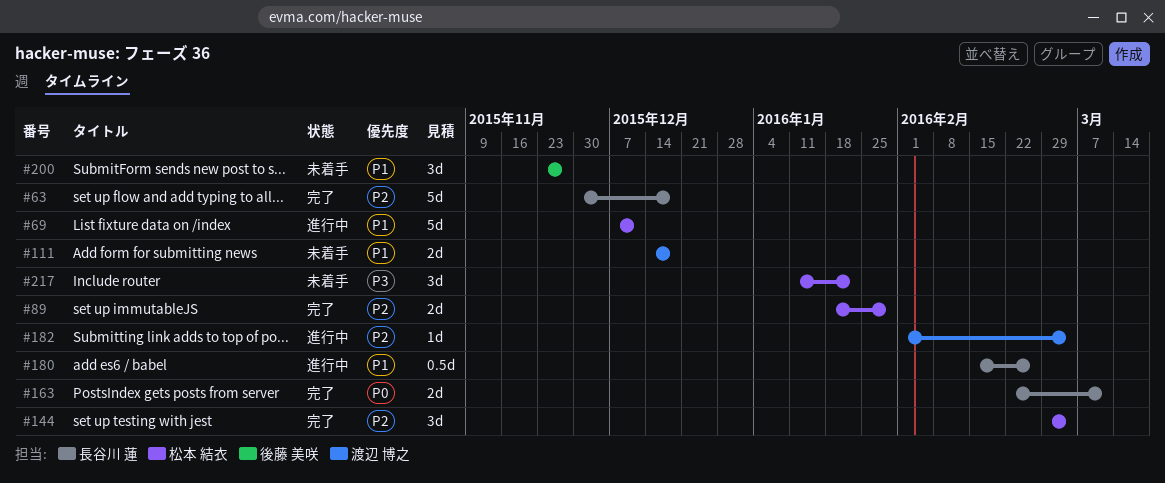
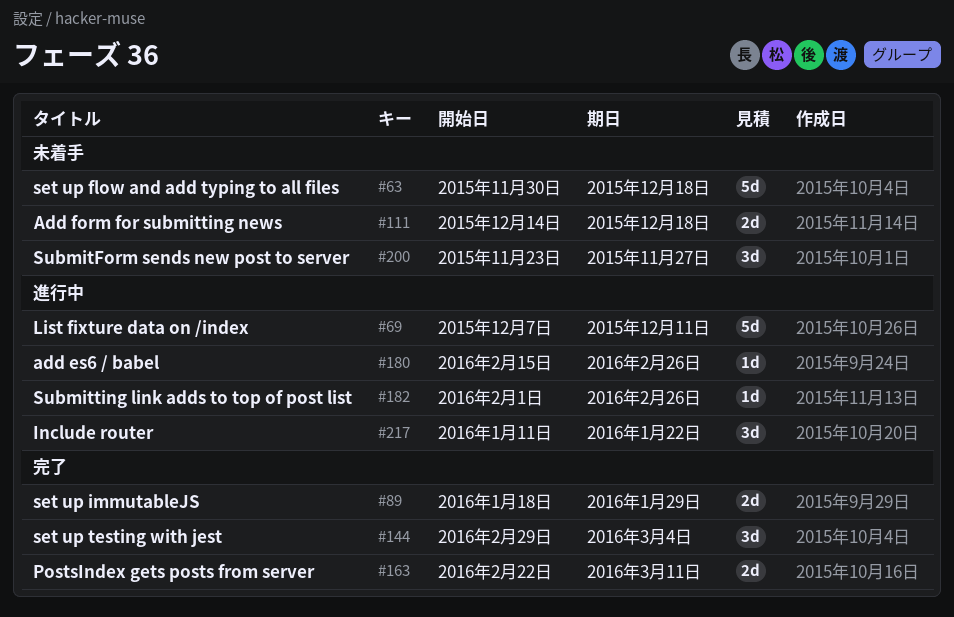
#63, status: 完了 -> 未着手
#180, estimate: 0.5d -> 1d
#182, due: Mar 4 -> Feb 26
#217, status: 未着手 -> 進行中

